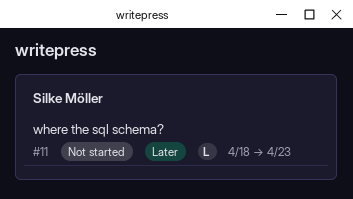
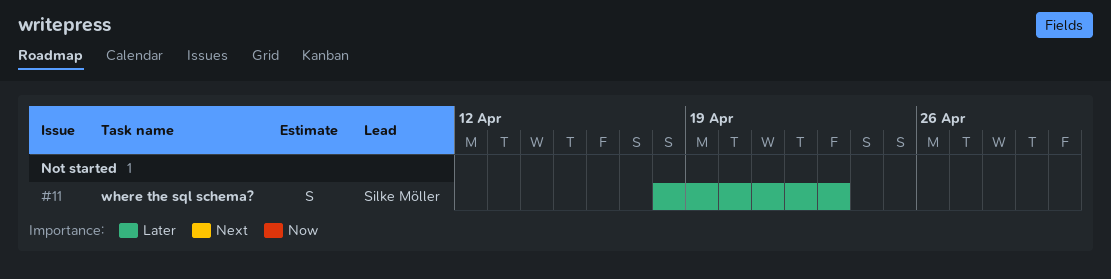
#11, estimate: L -> S

